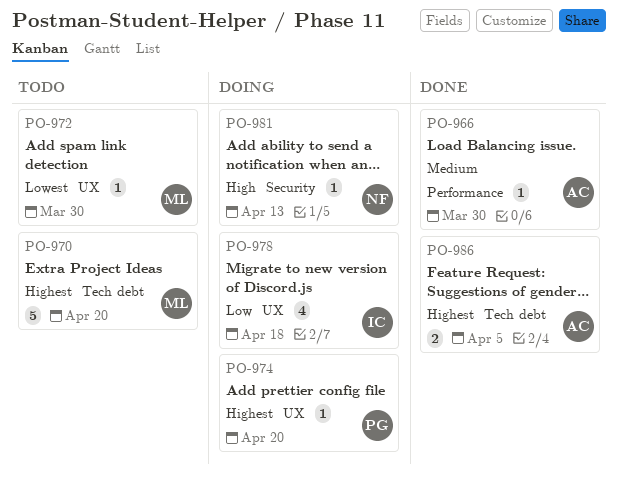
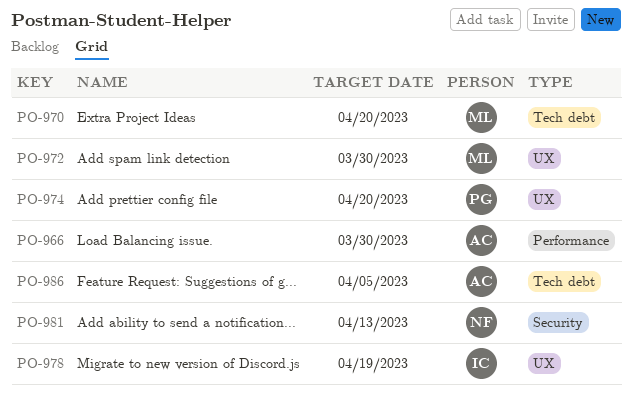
PO-978, due: Apr 18 -> Apr 19

